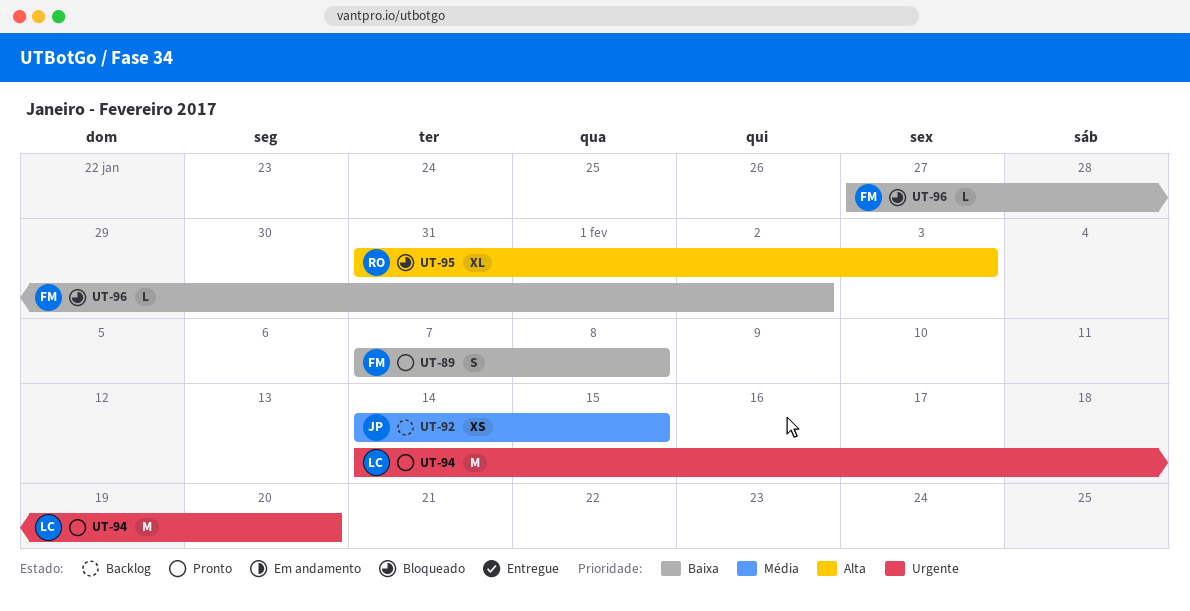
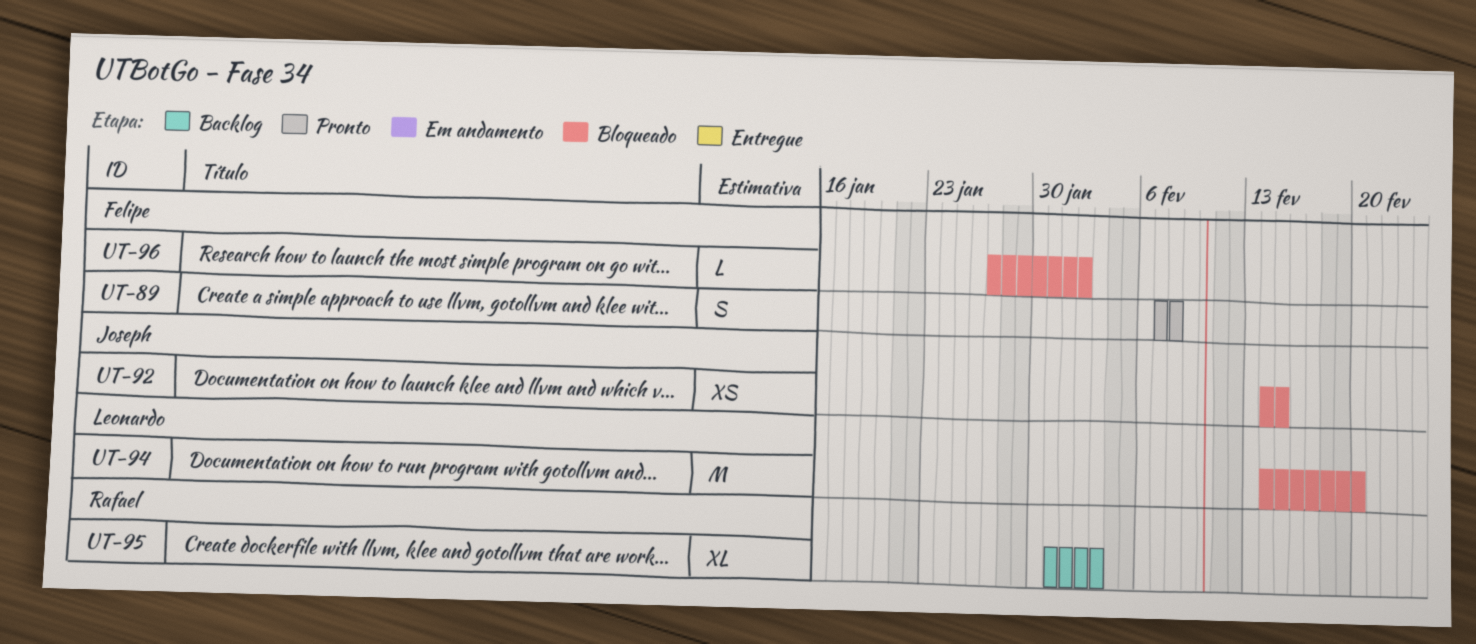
UT-92, status: Backlog -> Bloqueado
UT-94, status: Pronto -> Bloqueado
UT-95, status: Bloqueado -> Backlog

